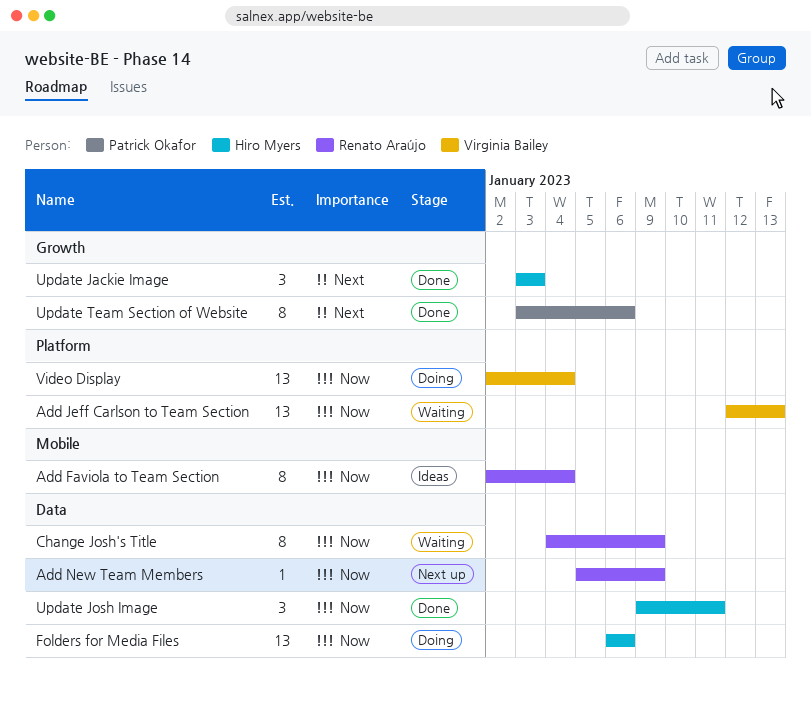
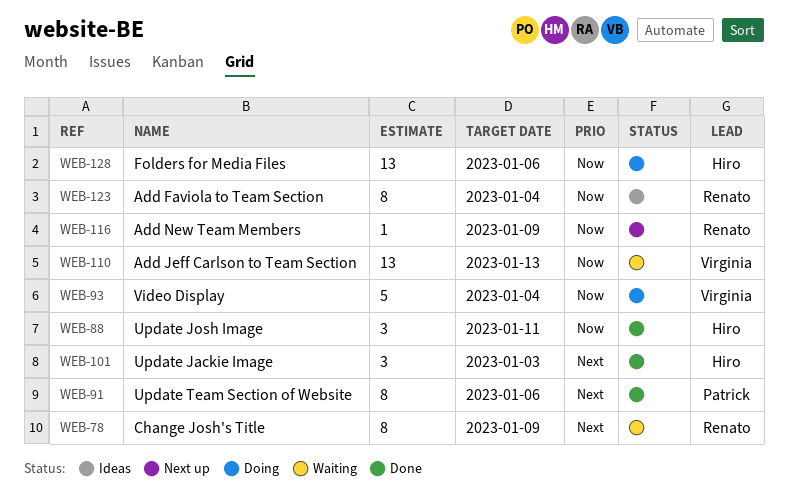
Change Josh's Title, priority: Now -> Next
Video Display, estimate: 13 -> 5

